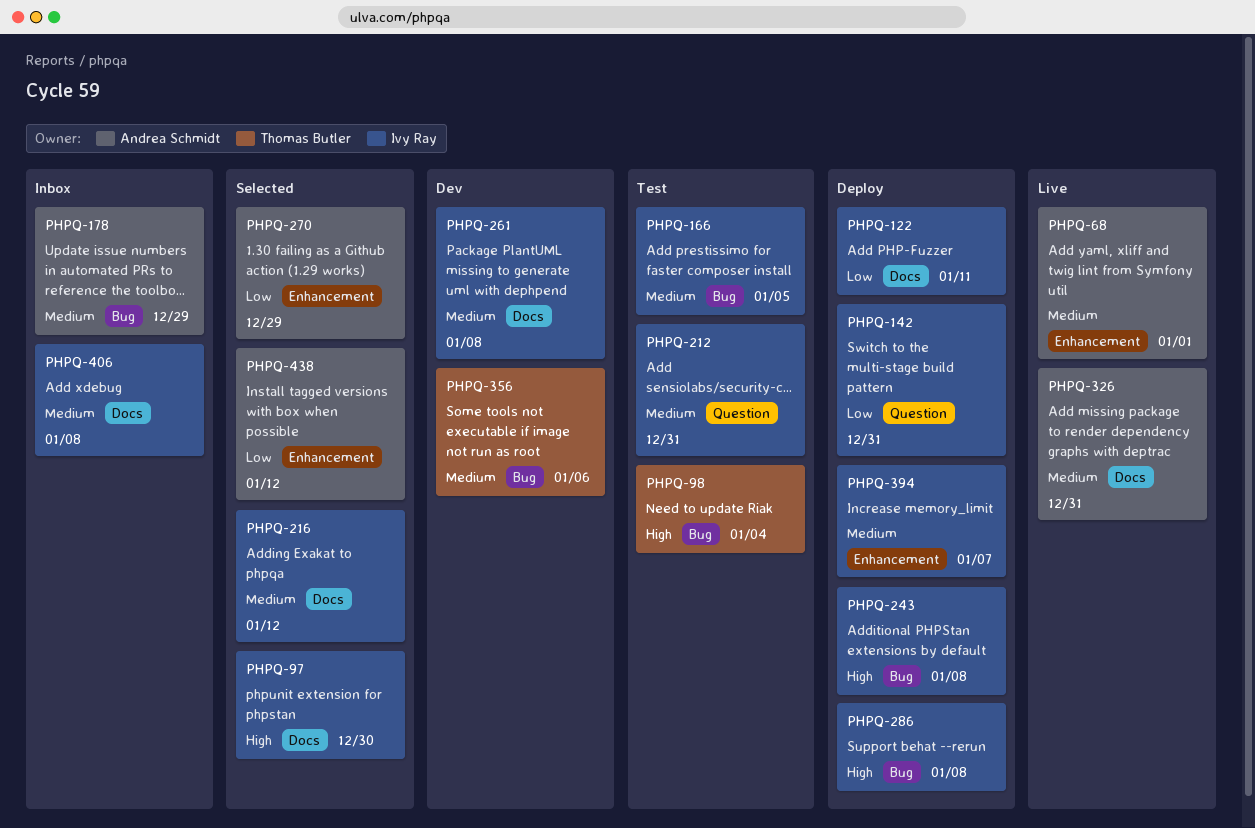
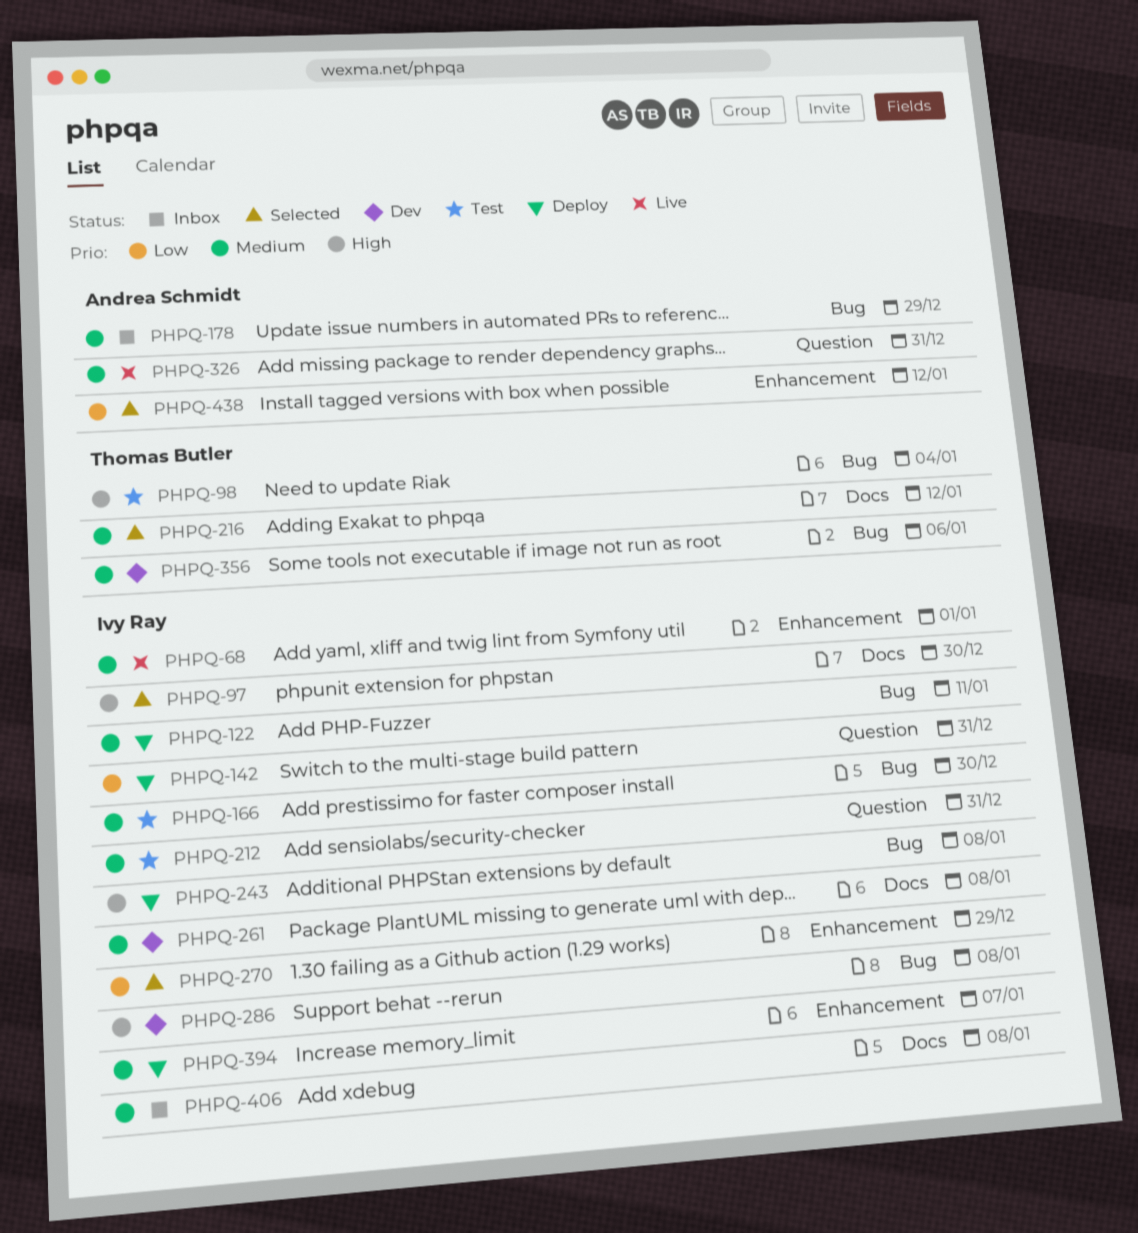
PHPQ-68, owner: Andrea Schmidt -> Ivy Ray
PHPQ-122, priority: Low -> Medium
PHPQ-122, label: Docs -> Bug
PHPQ-166, due: Jan 5 -> Dec 30
PHPQ-216, owner: Ivy Ray -> Thomas Butler
PHPQ-270, owner: Andrea Schmidt -> Ivy Ray
PHPQ-286, status: Deploy -> Dev
PHPQ-326, label: Docs -> Question

